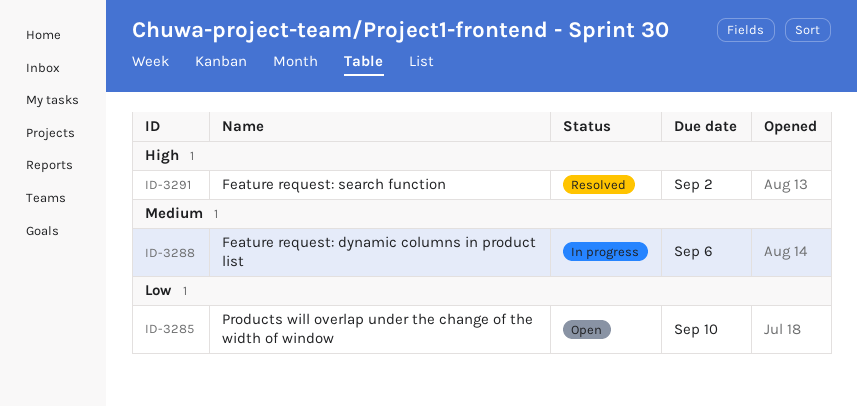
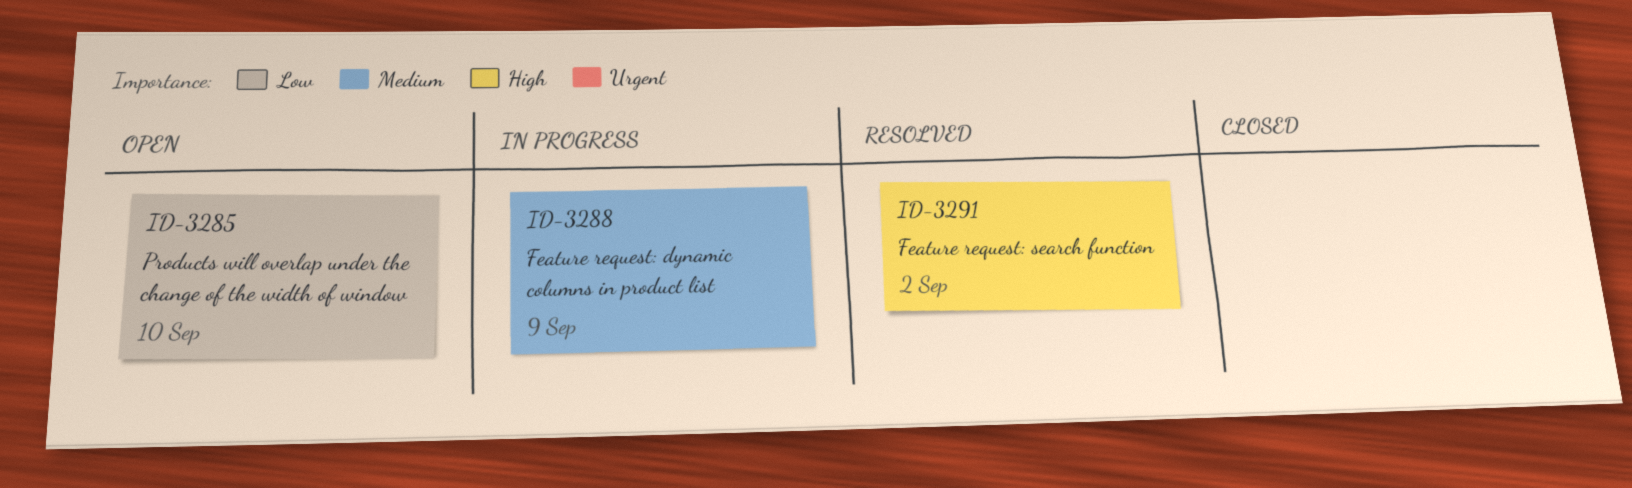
ID-3288, due: Sep 6 -> Sep 9

